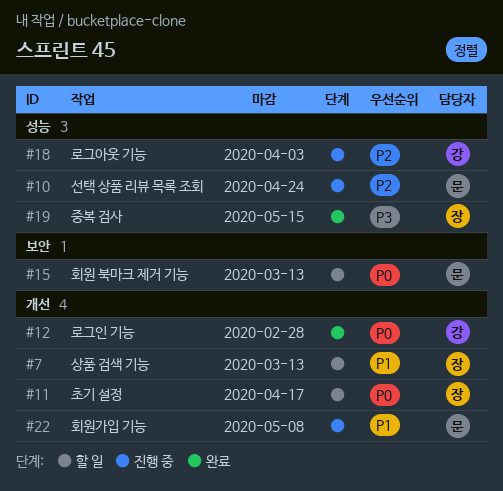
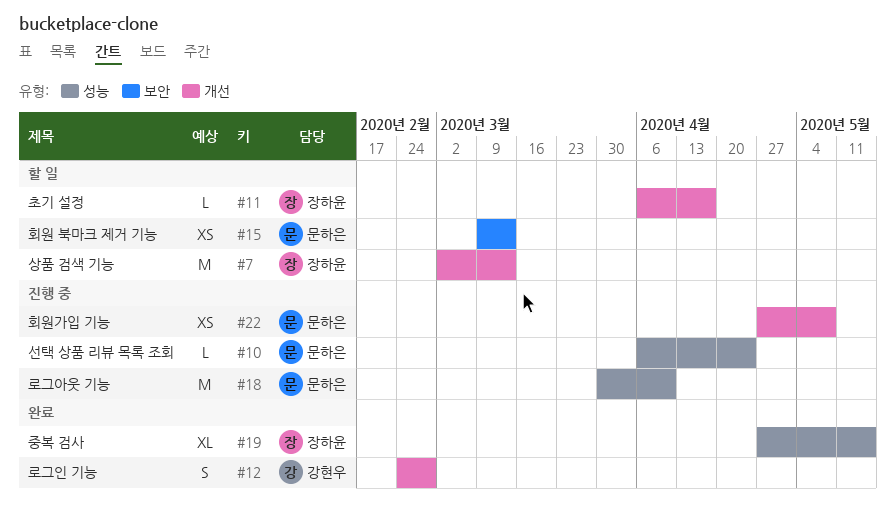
#18, owner: 강현우 -> 문하은
#18, due: Apr 3 -> Apr 10

